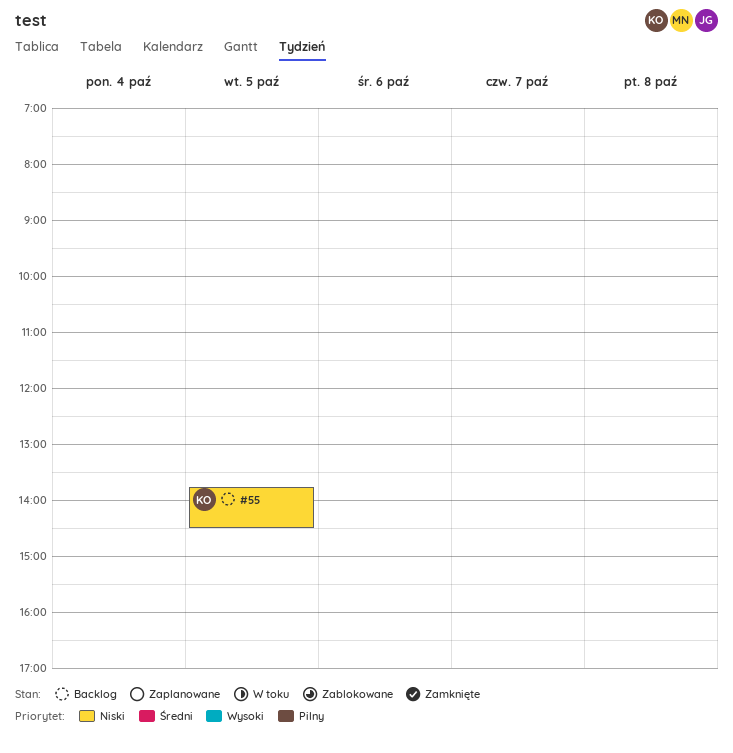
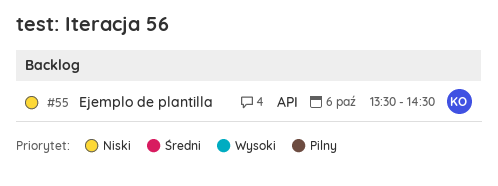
#55, day: Oct 5 -> Oct 6
#55, begins: 13:45 -> 13:30

